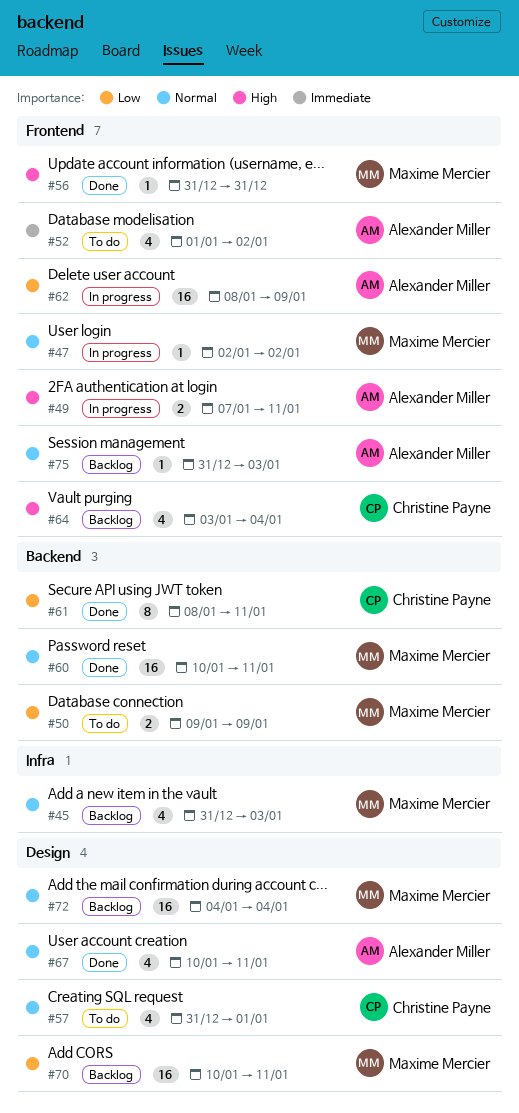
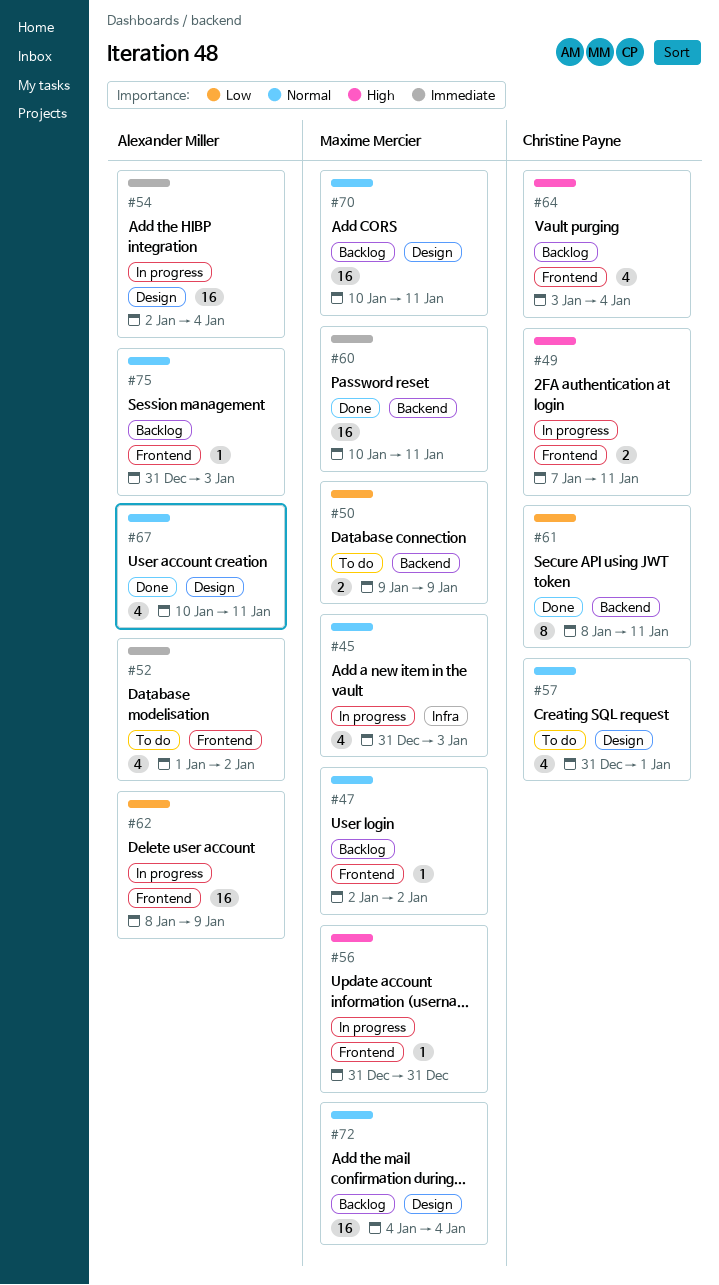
#45, status: Backlog -> In progress
#47, status: In progress -> Backlog
#49, owner: Alexander Miller -> Christine Payne
#54: none -> present
#56, status: Done -> In progress
#60, priority: Normal -> Immediate
#70, priority: Low -> Normal

